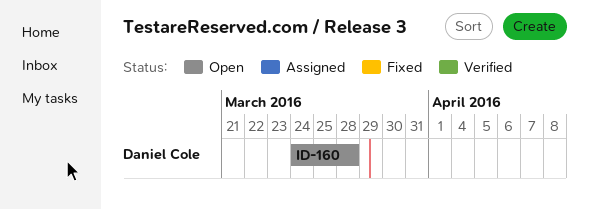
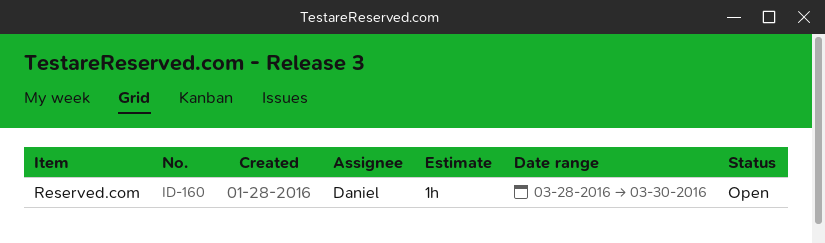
ID-160, start: Mar 24 -> Mar 28
ID-160, due: Mar 28 -> Mar 30

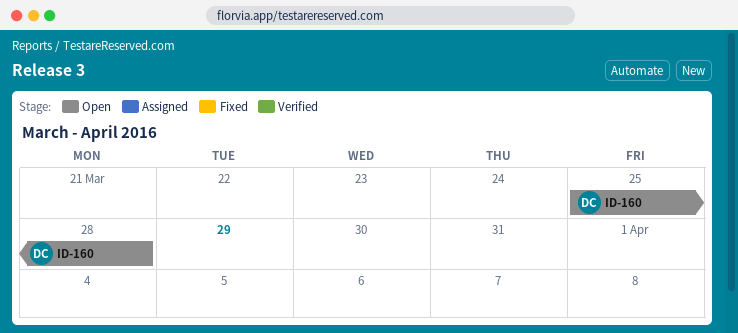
ID-160, start: Mar 28 -> Mar 25
ID-160, due: Mar 30 -> Mar 28

